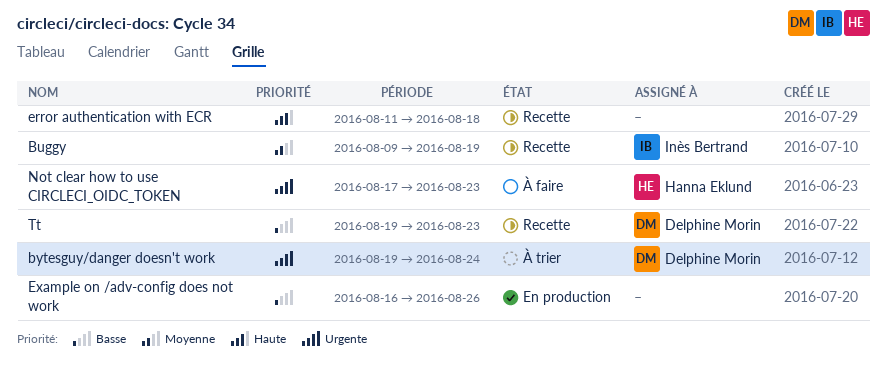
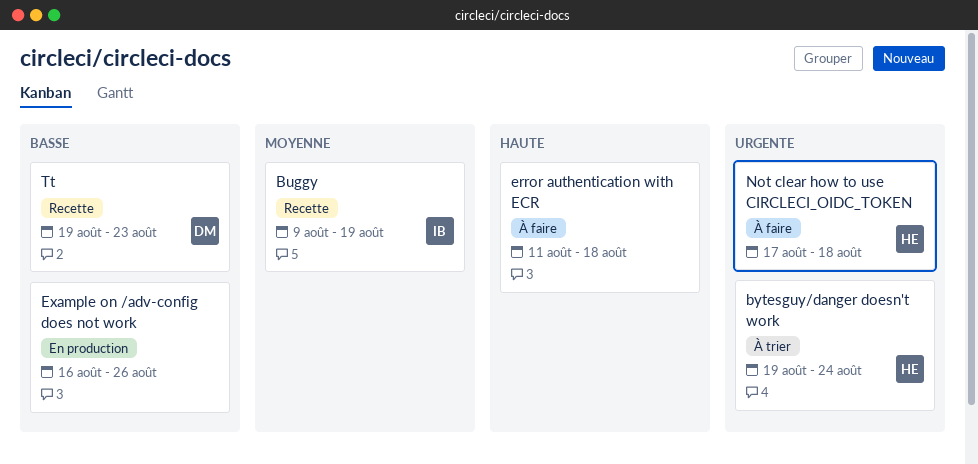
bytesguy/danger doesn't work, owner: Delphine Morin -> Hanna Eklund
error authentication with ECR, status: Recette -> À faire
Not clear how to use CIRCLECI_OIDC_TOKEN, due: Aug 23 -> Aug 18

